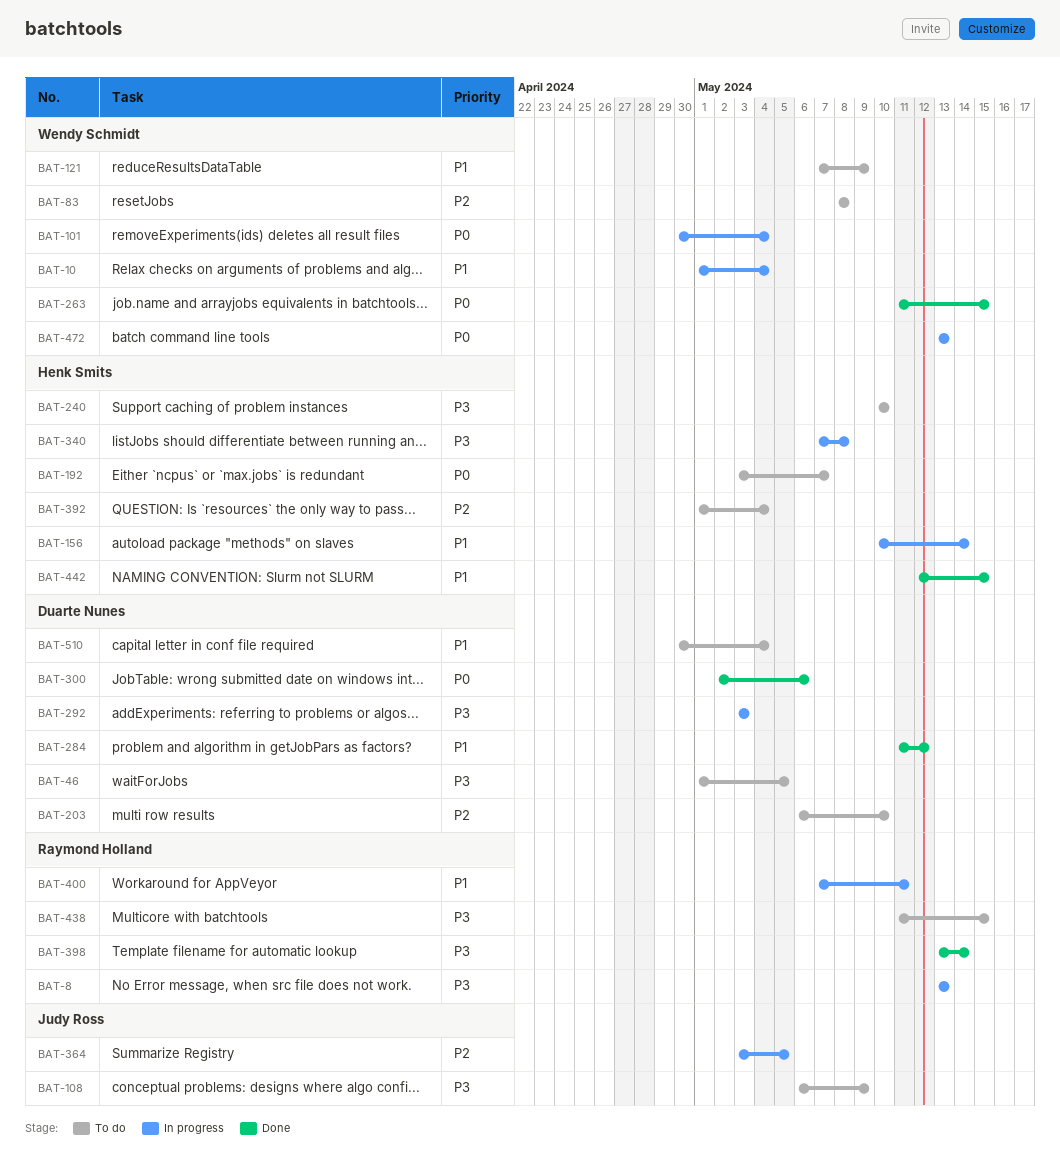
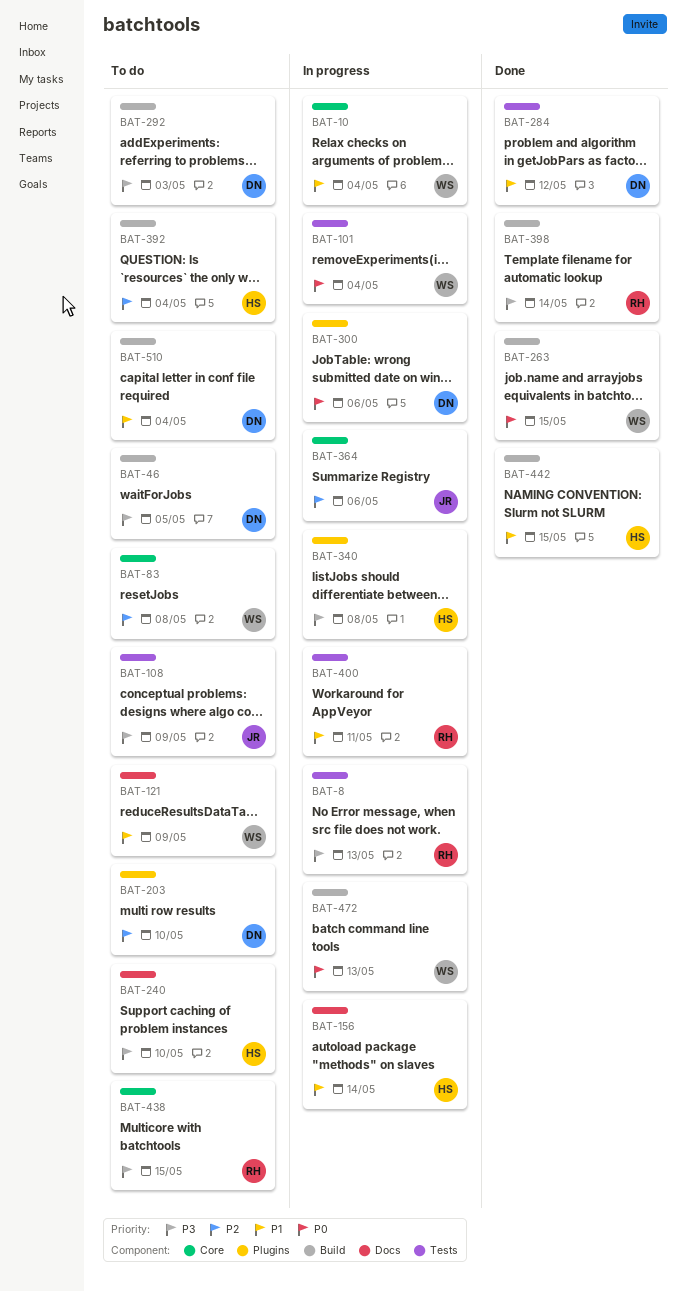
BAT-192: present -> none
BAT-292, status: In progress -> To do
BAT-300, status: Done -> In progress
BAT-364, due: May 5 -> May 6

